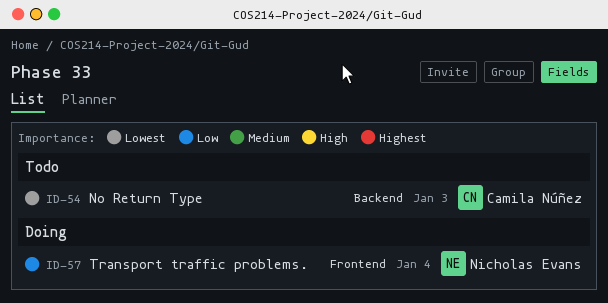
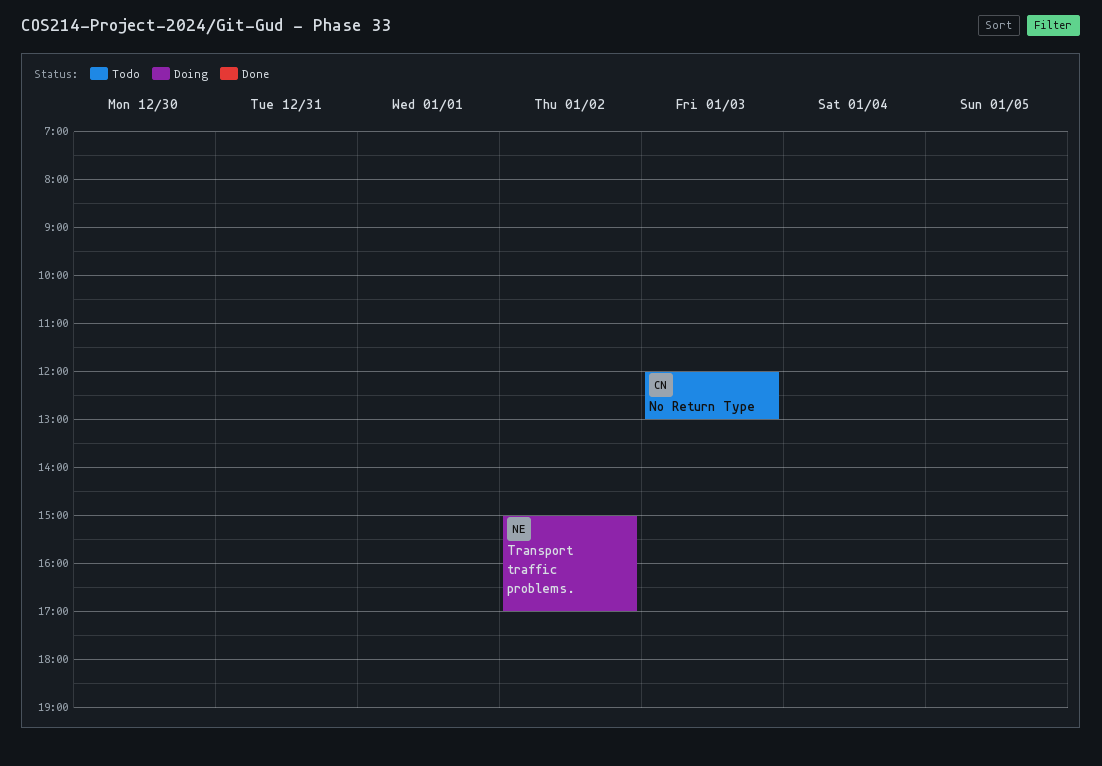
Transport traffic problems., day: Jan 4 -> Jan 2

